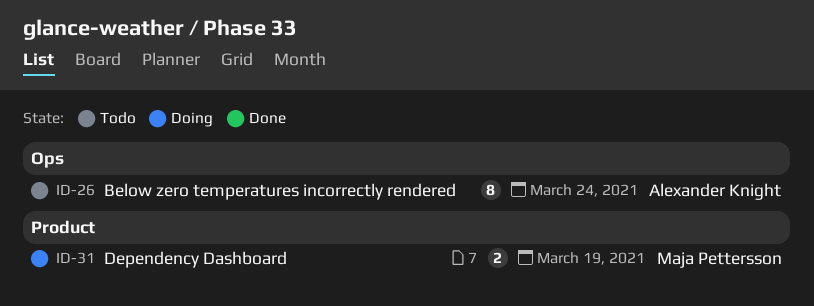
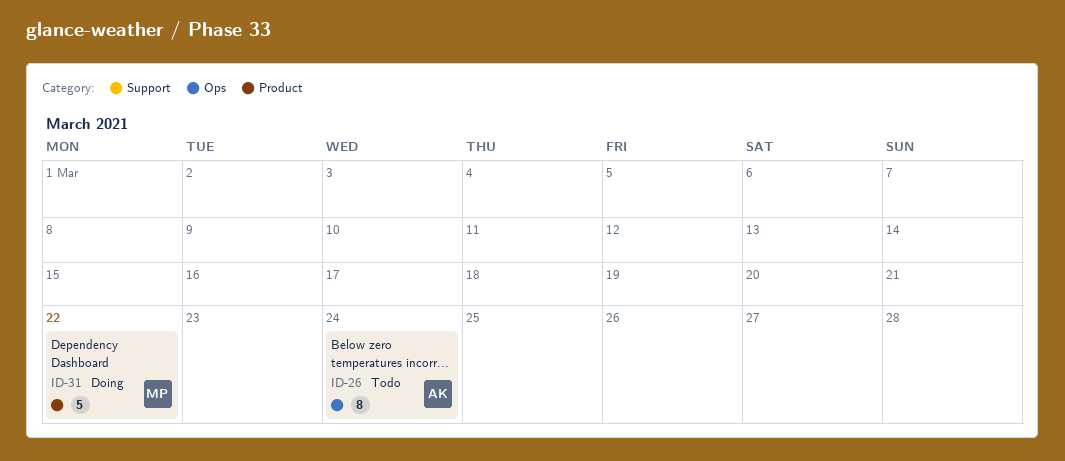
ID-31, estimate: 2 -> 5
ID-31, due: Mar 19 -> Mar 22

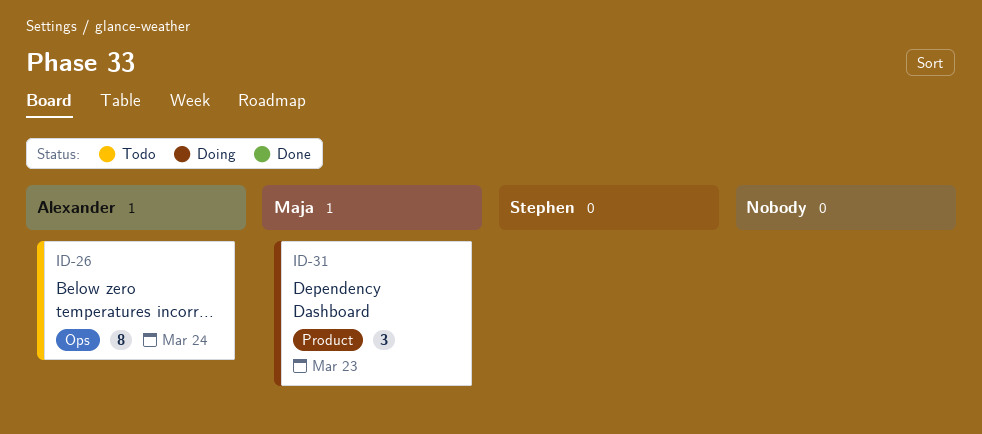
ID-31, estimate: 5 -> 3
ID-31, due: Mar 22 -> Mar 23

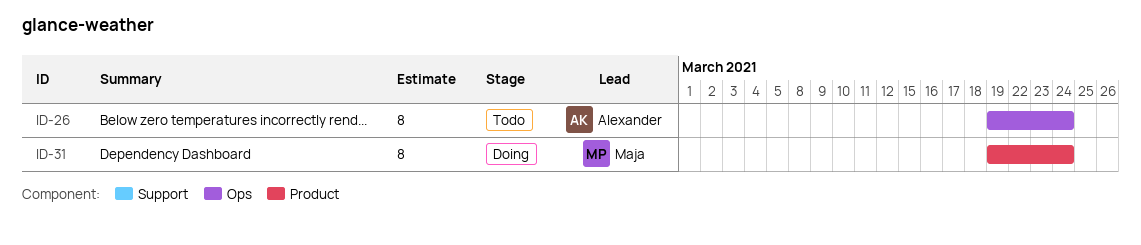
ID-31, estimate: 3 -> 8
ID-31, due: Mar 23 -> Mar 24

